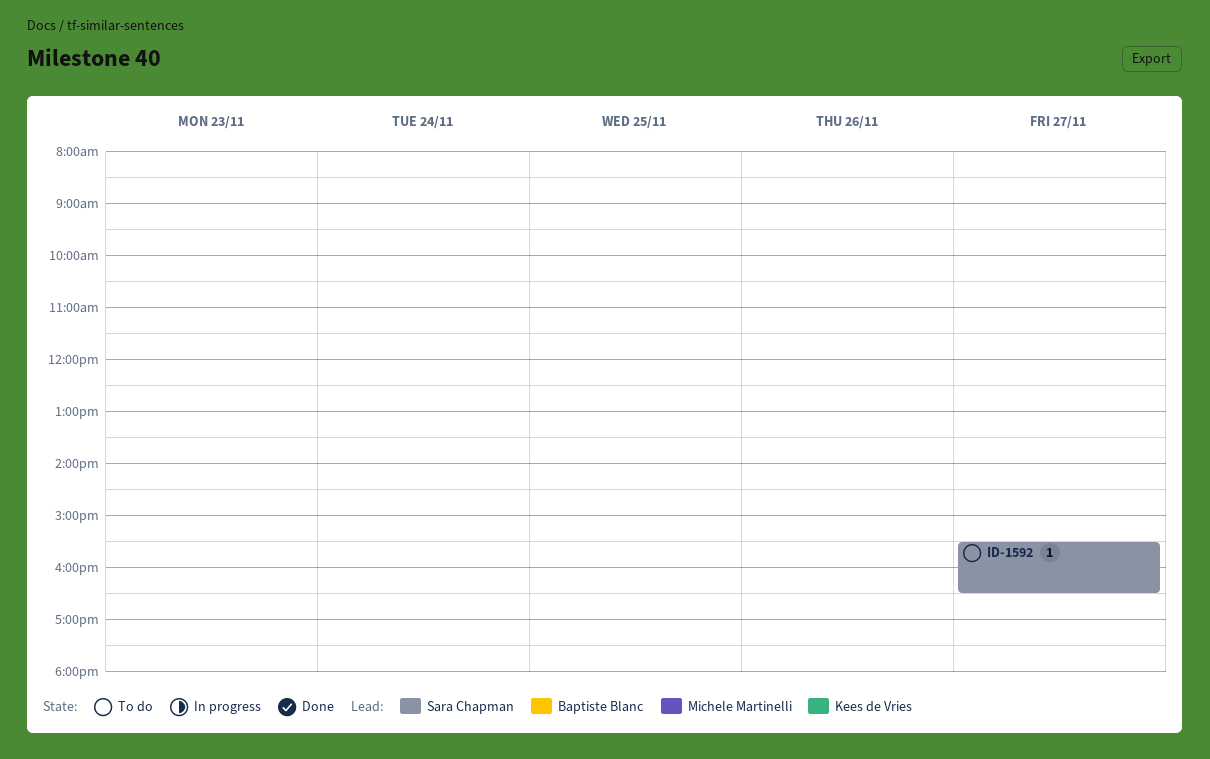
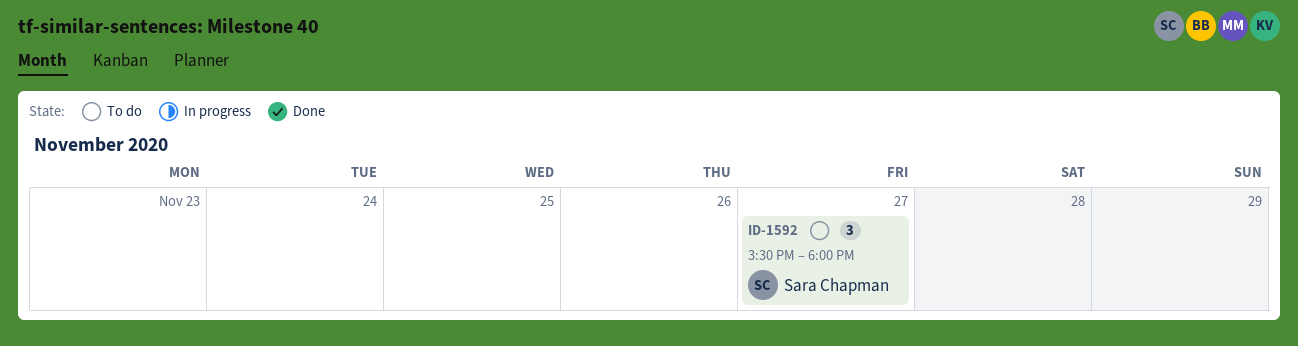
ID-1592, estimate: 1 -> 3
ID-1592, ends: 16:30 -> 18:00

